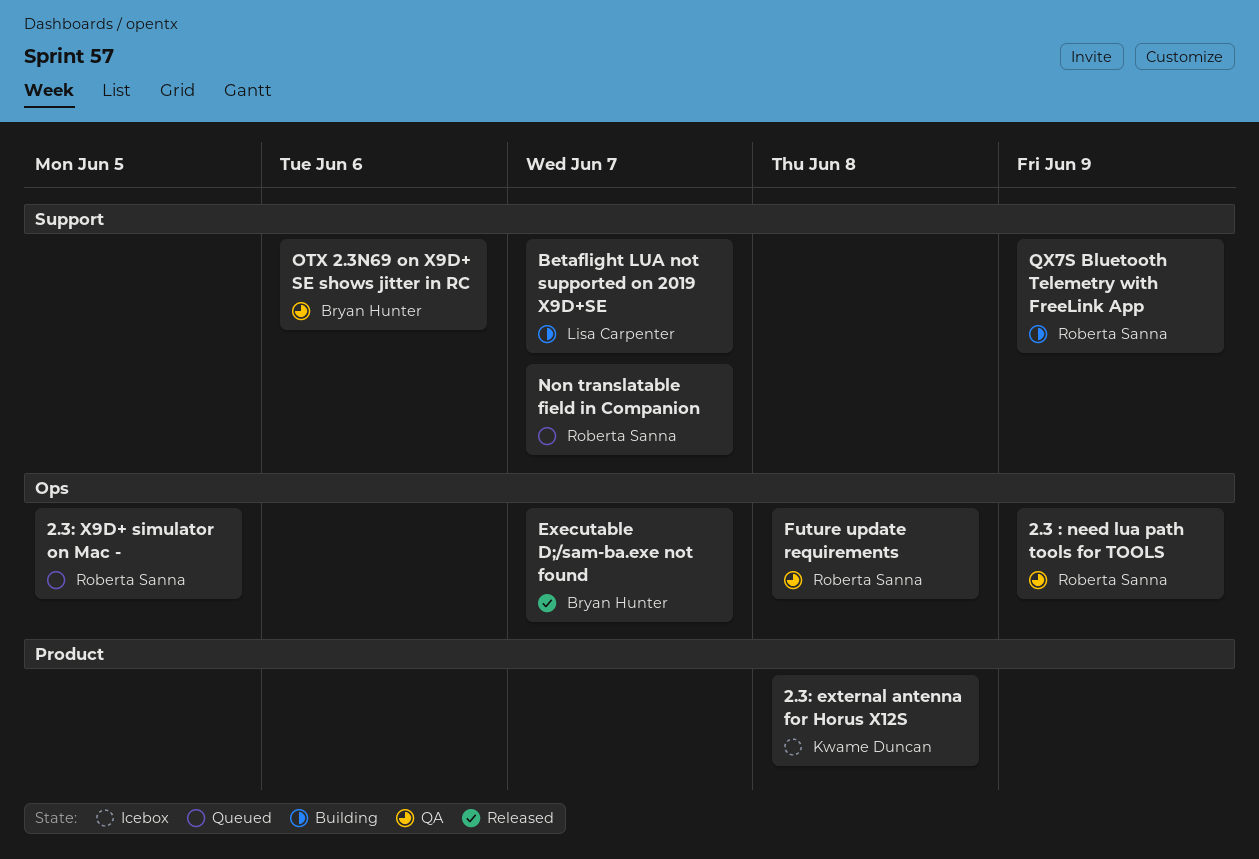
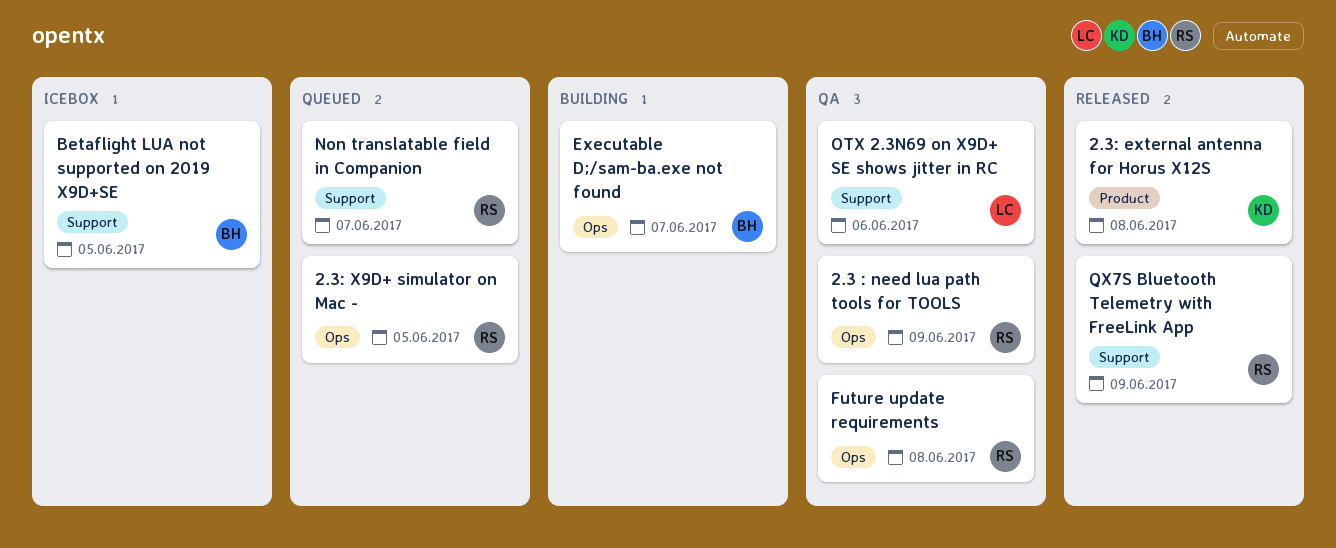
2.3: external antenna for Horus X12S, status: Icebox -> Released
Betaflight LUA not supported on 2019 X9D+SE, status: Building -> Icebox
Betaflight LUA not supported on 2019 X9D+SE, owner: Lisa Carpenter -> Bryan Hunter
Betaflight LUA not supported on 2019 X9D+SE, due: Jun 7 -> Jun 5
Executable D;/sam-ba.exe not found, status: Released -> Building
OTX 2.3N69 on X9D+ SE shows jitter in RC, owner: Bryan Hunter -> Lisa Carpenter
QX7S Bluetooth Telemetry with FreeLink App, status: Building -> Released

